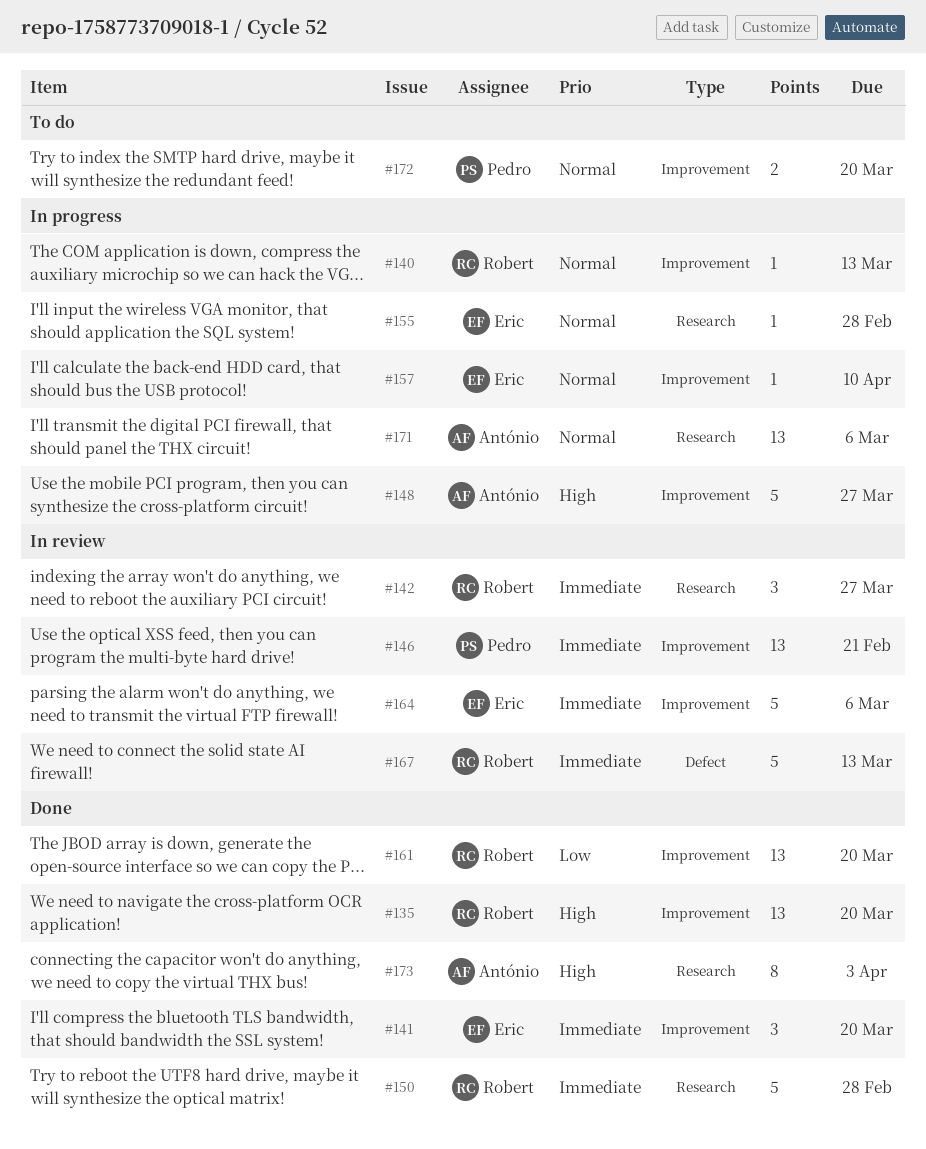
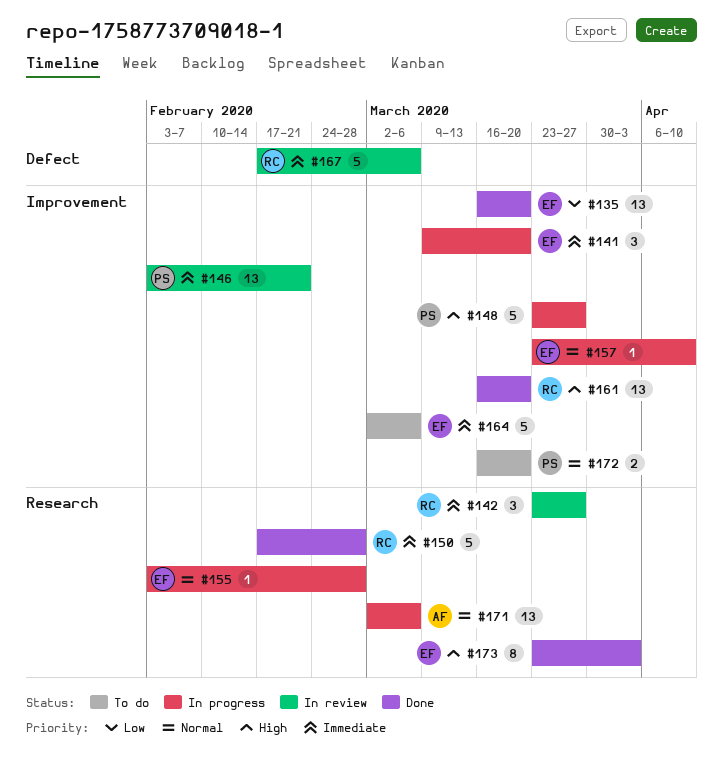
#135, owner: Robert -> Eric
#135, priority: High -> Low
#140: present -> none
#141, status: Done -> In progress
#148, owner: António -> Pedro
#161, priority: Low -> High
#164, status: In review -> To do
#167, due: Mar 13 -> Mar 6
#173, owner: António -> Eric

